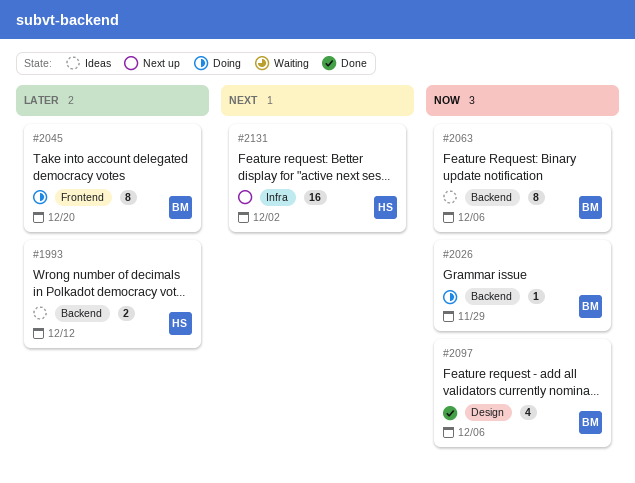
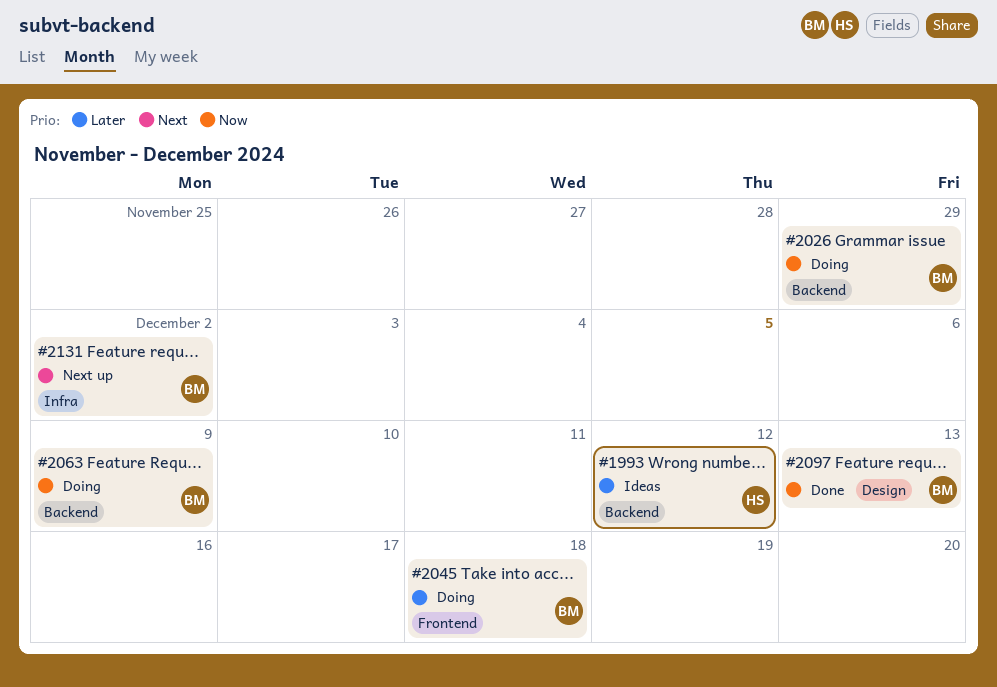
#2045, due: Dec 20 -> Dec 18
#2063, status: Ideas -> Doing
#2063, due: Dec 6 -> Dec 9
#2097, due: Dec 6 -> Dec 13
#2131, owner: HS -> BM

